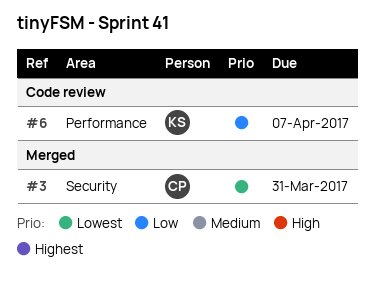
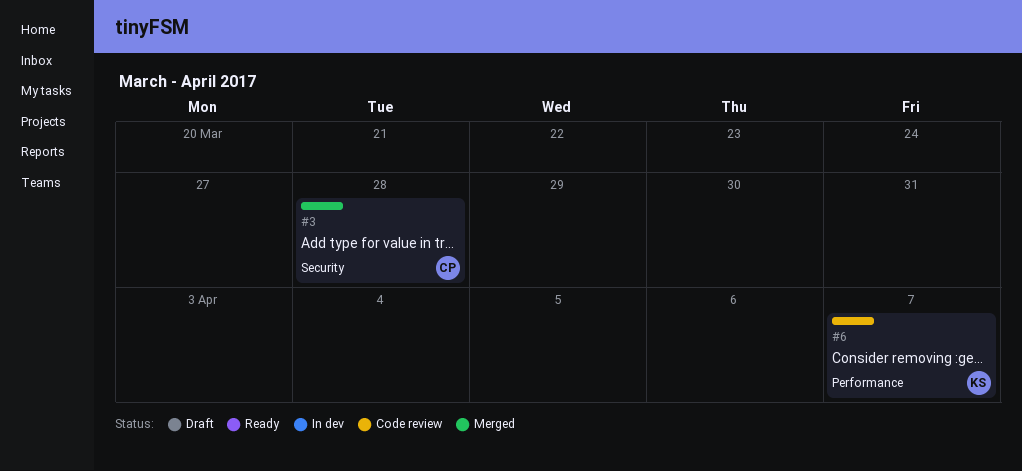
#3, due: Mar 31 -> Mar 28

